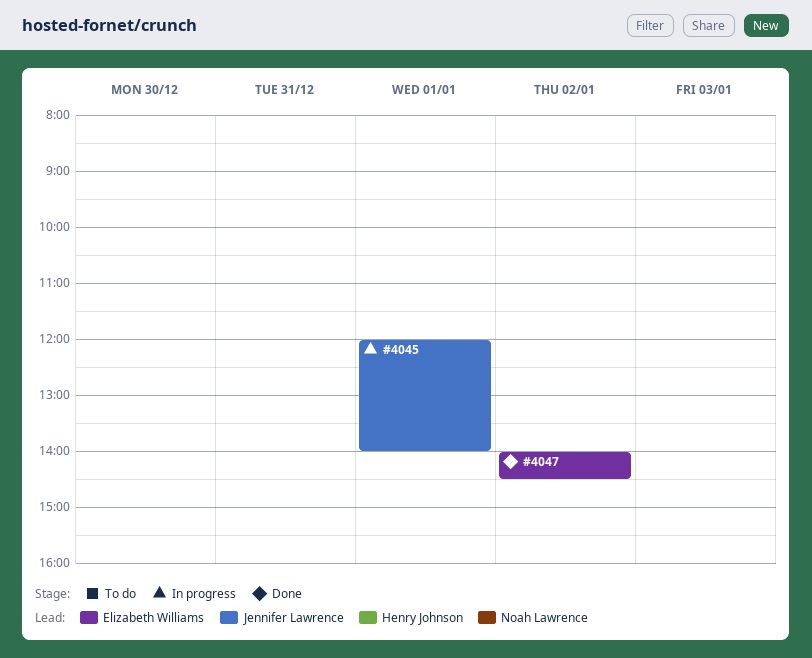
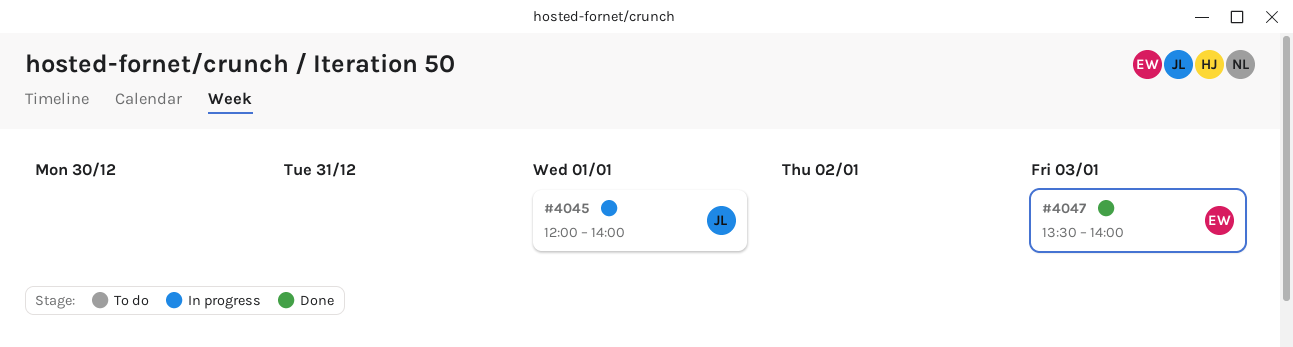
#4047, day: Jan 2 -> Jan 3
#4047, begins: 14:00 -> 13:30
#4047, ends: 14:30 -> 14:00

